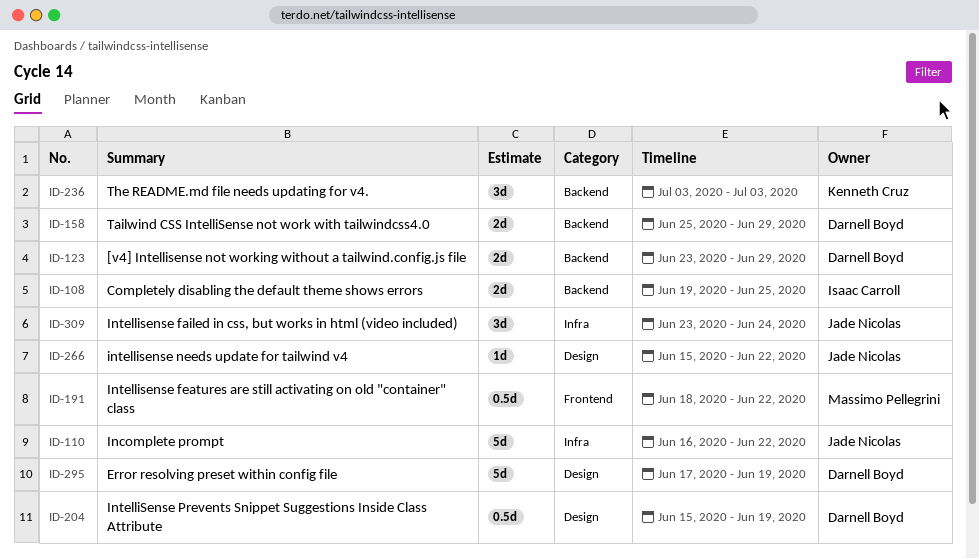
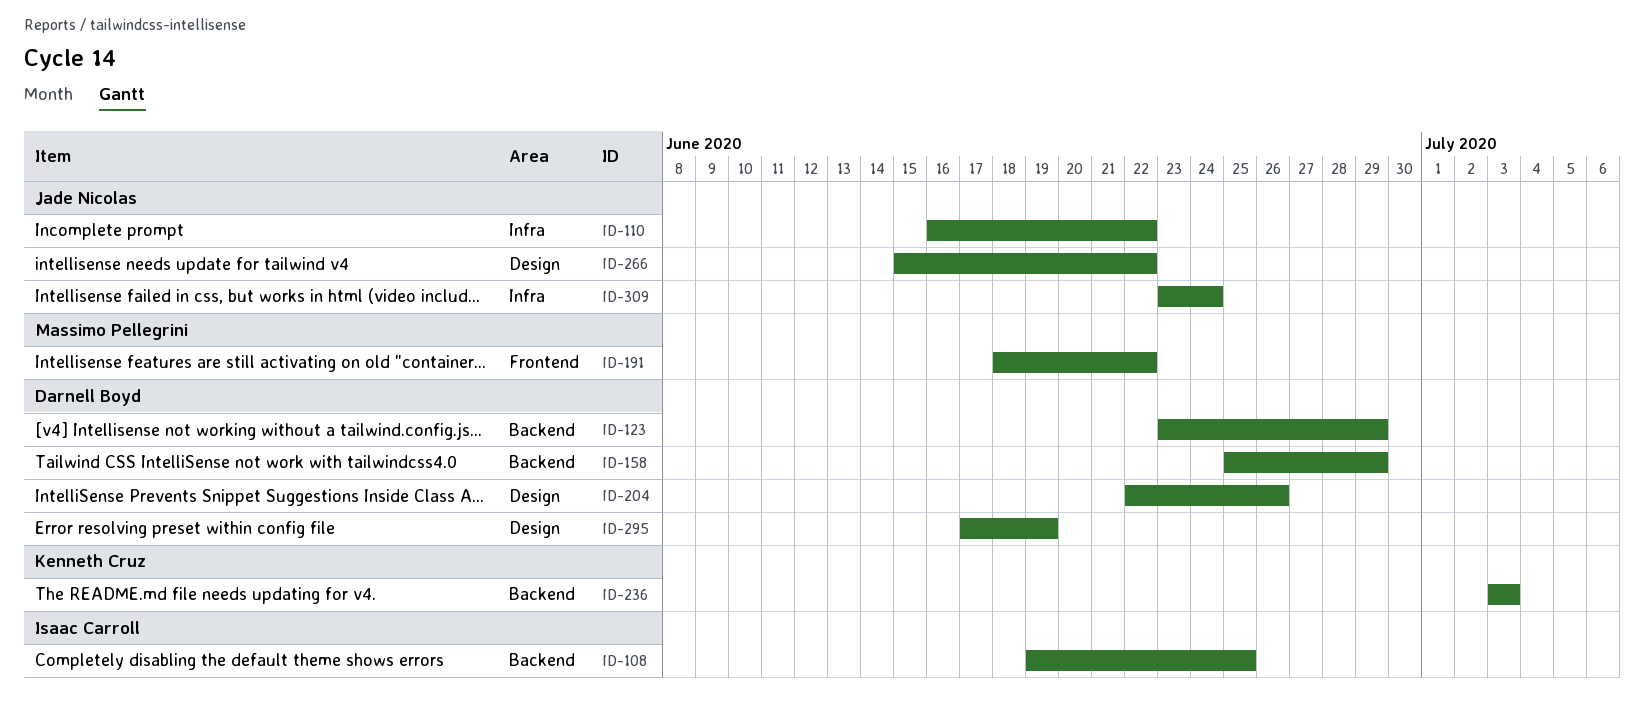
ID-204, start: Jun 15 -> Jun 22
ID-204, due: Jun 19 -> Jun 26

